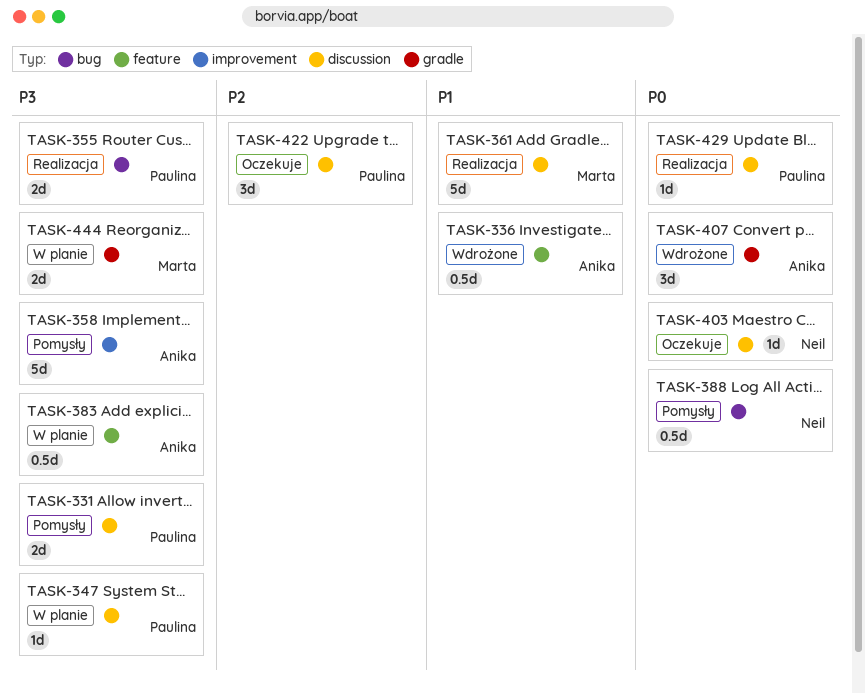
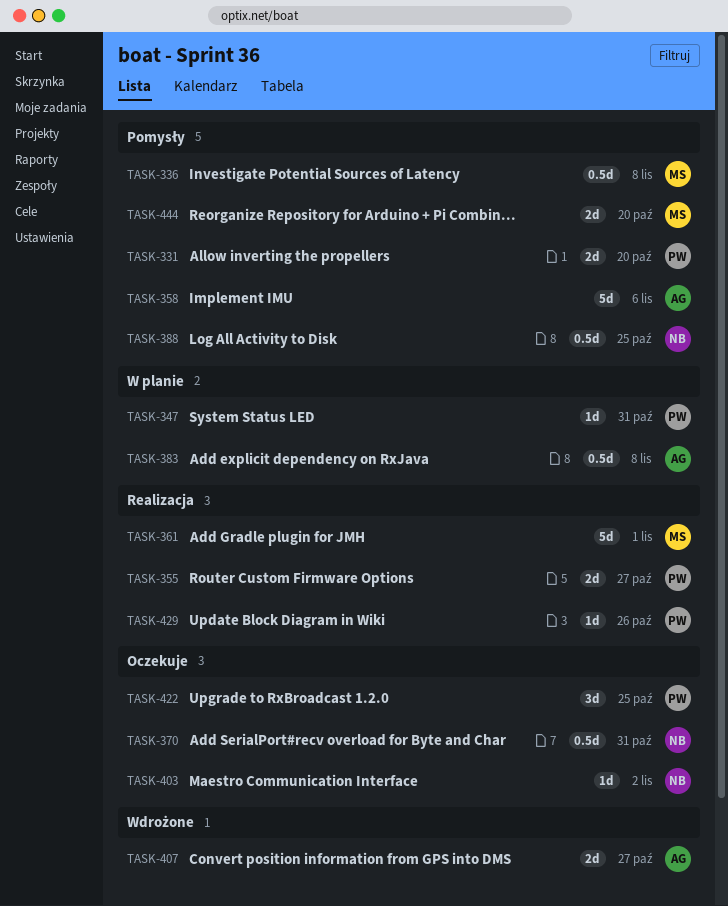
TASK-336, status: Wdrożone -> Pomysły
TASK-336, owner: Anika -> Marta
TASK-370: none -> present
TASK-407, estimate: 3d -> 2d
TASK-444, status: W planie -> Pomysły

